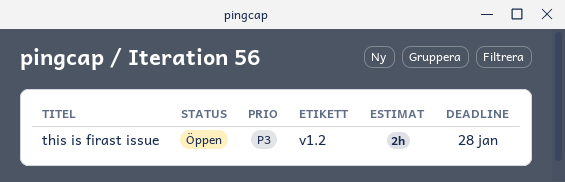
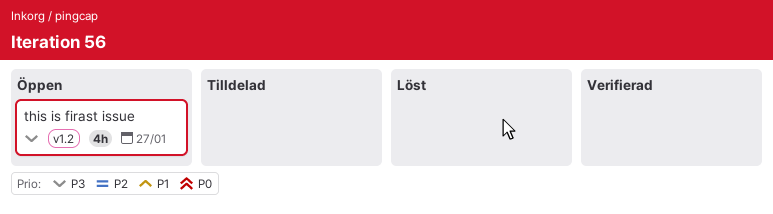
this is firast issue, estimate: 2h -> 4h
this is firast issue, due: Jan 28 -> Jan 27

